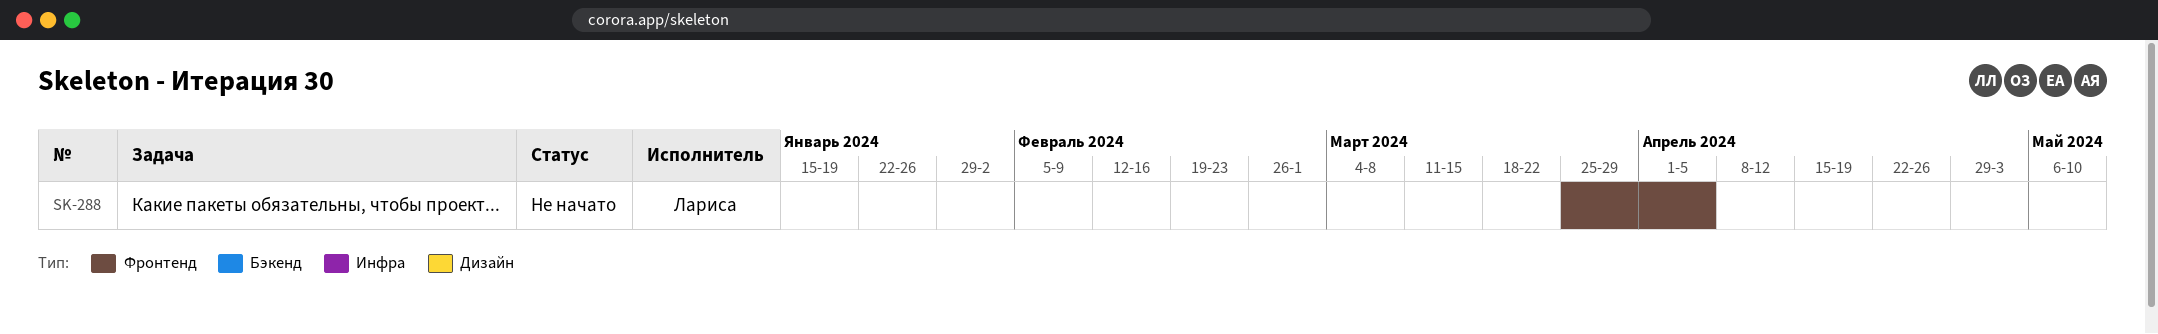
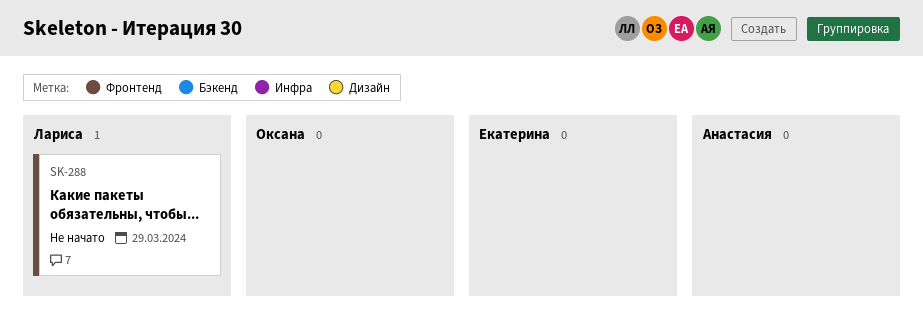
SK-288, due: Apr 5 -> Mar 29

